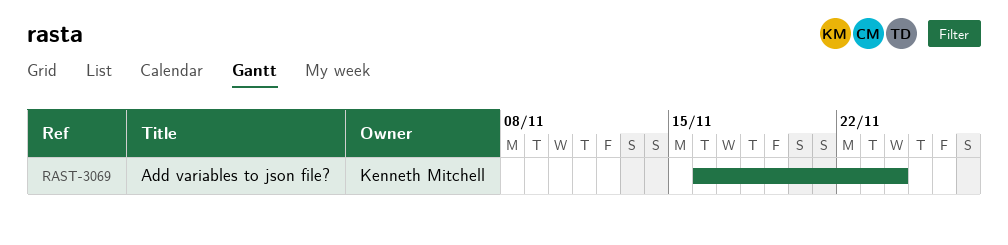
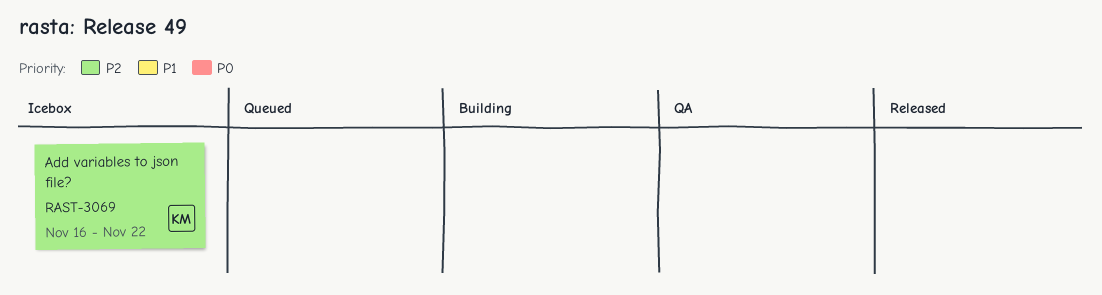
RAST-3069, due: Nov 24 -> Nov 22

